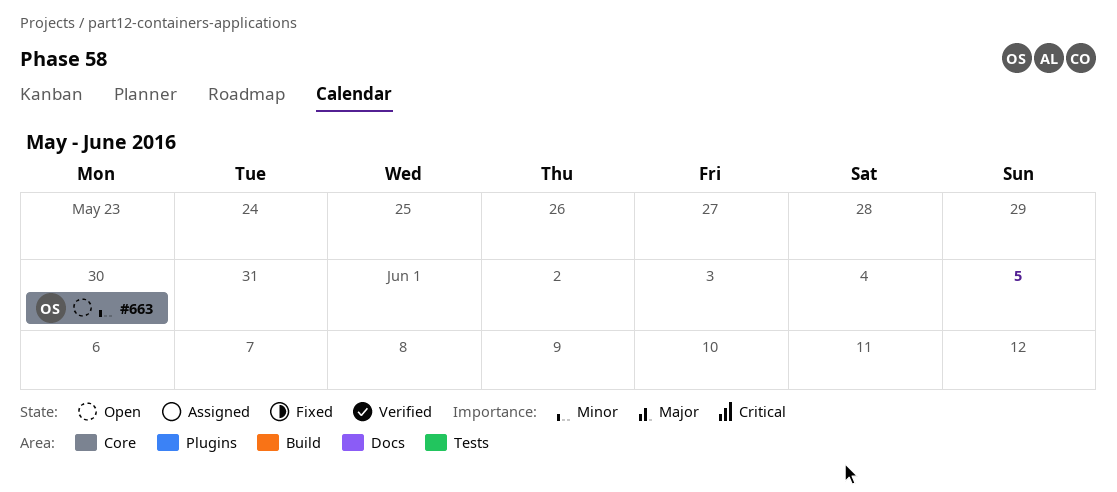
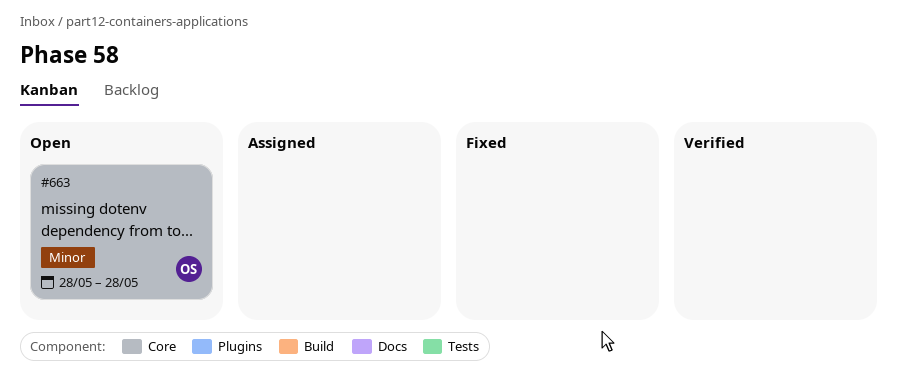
#663, start: May 30 -> May 28
#663, due: May 30 -> May 28

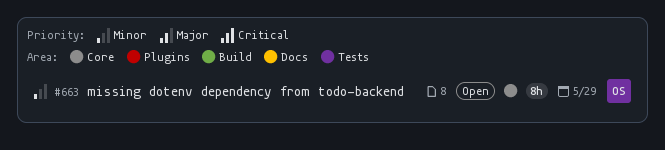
#663, due: May 28 -> May 29

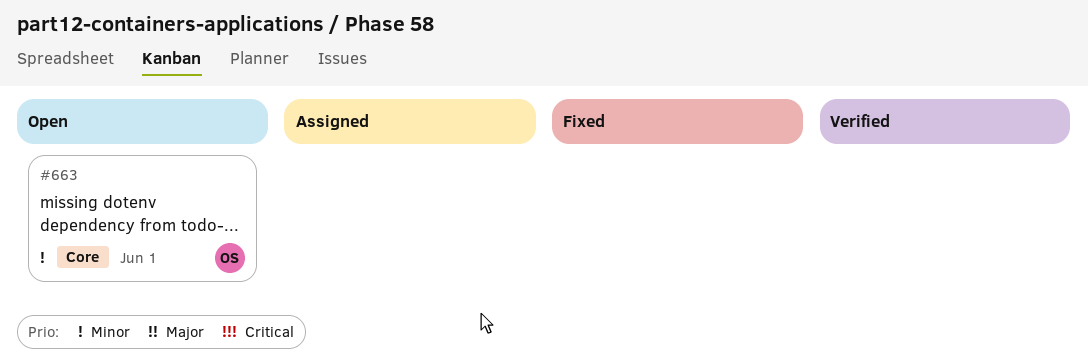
#663, due: May 29 -> Jun 1

